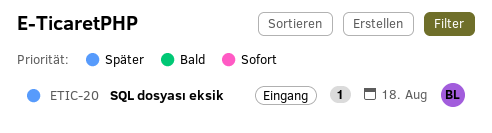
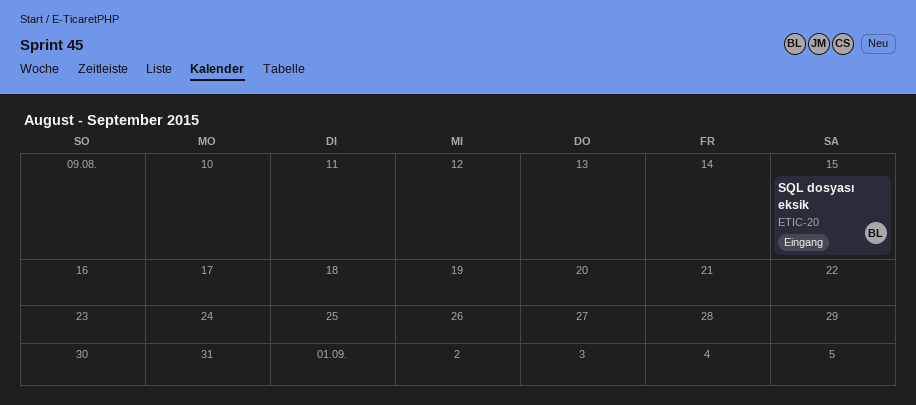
ETIC-20, due: Aug 18 -> Aug 15

